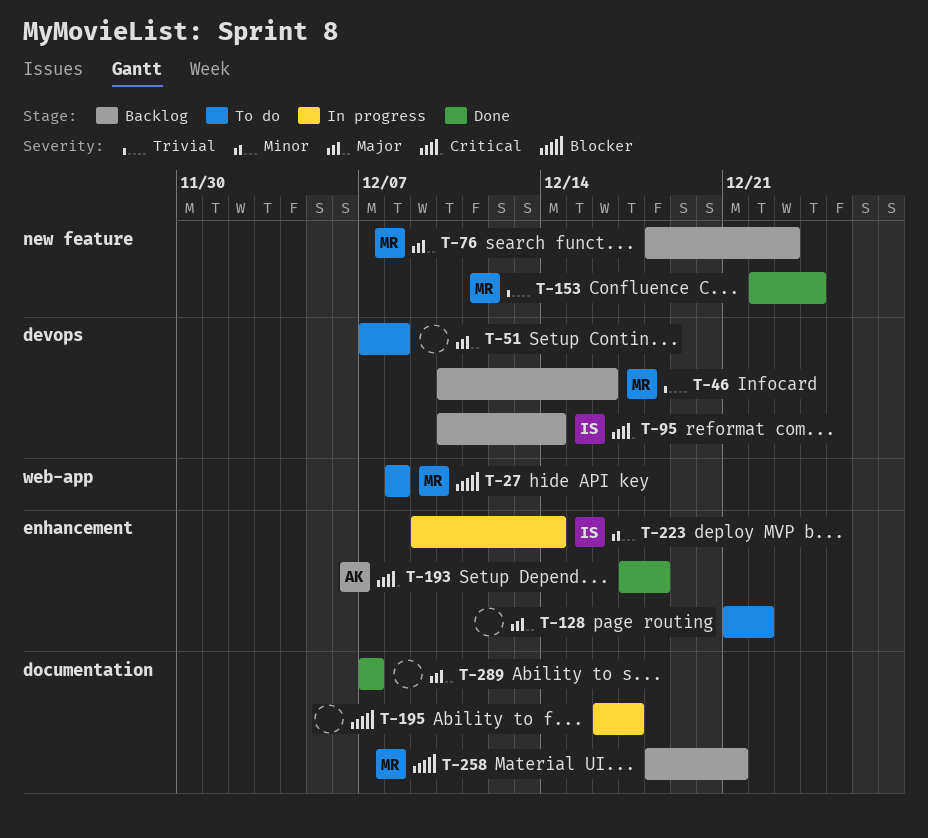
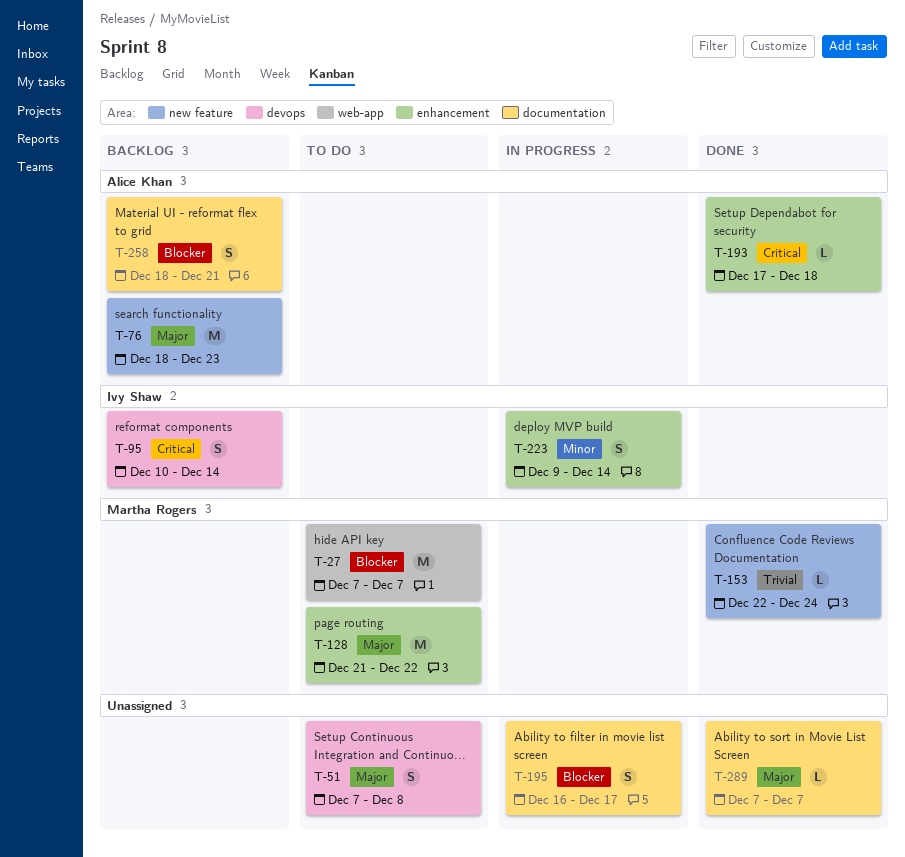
T-27, start: Dec 8 -> Dec 7
T-27, due: Dec 8 -> Dec 7
T-46: present -> none
T-76, owner: Martha Rogers -> Alice Khan
T-128, owner: none -> Martha Rogers
T-258, owner: Martha Rogers -> Alice Khan

